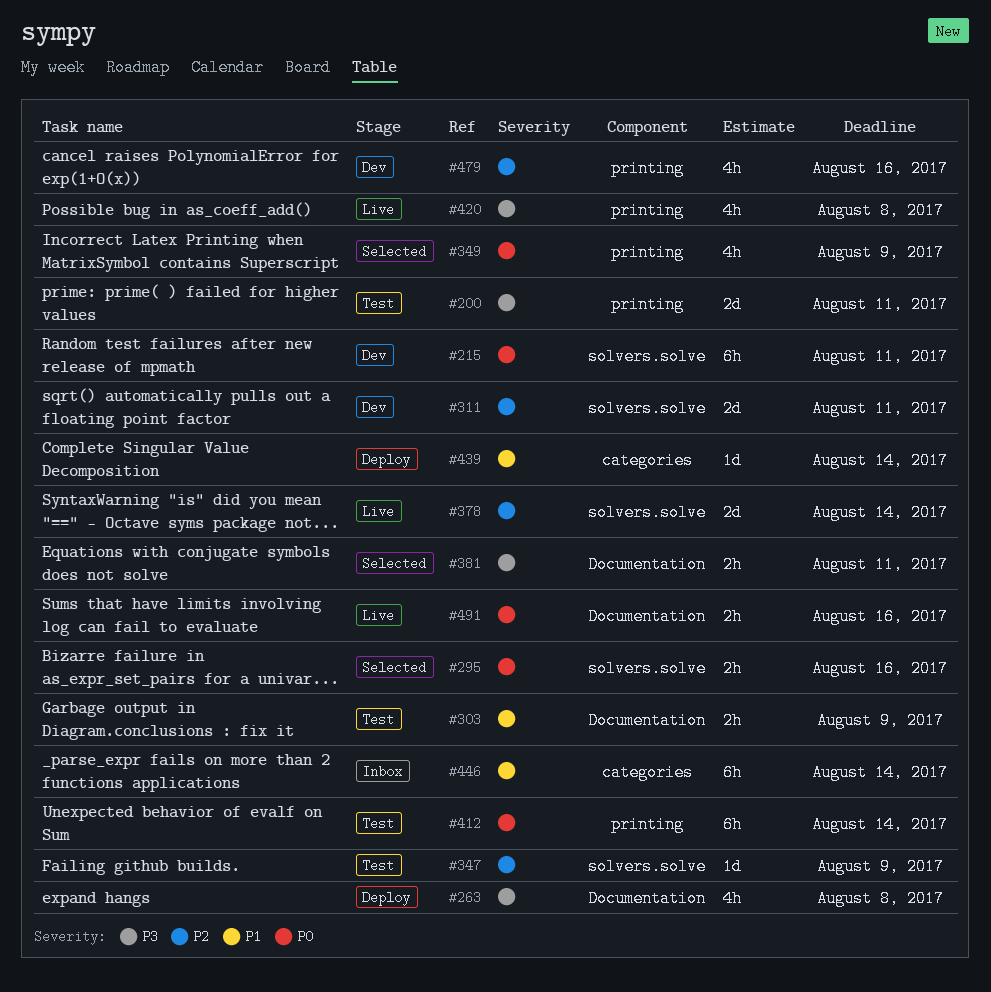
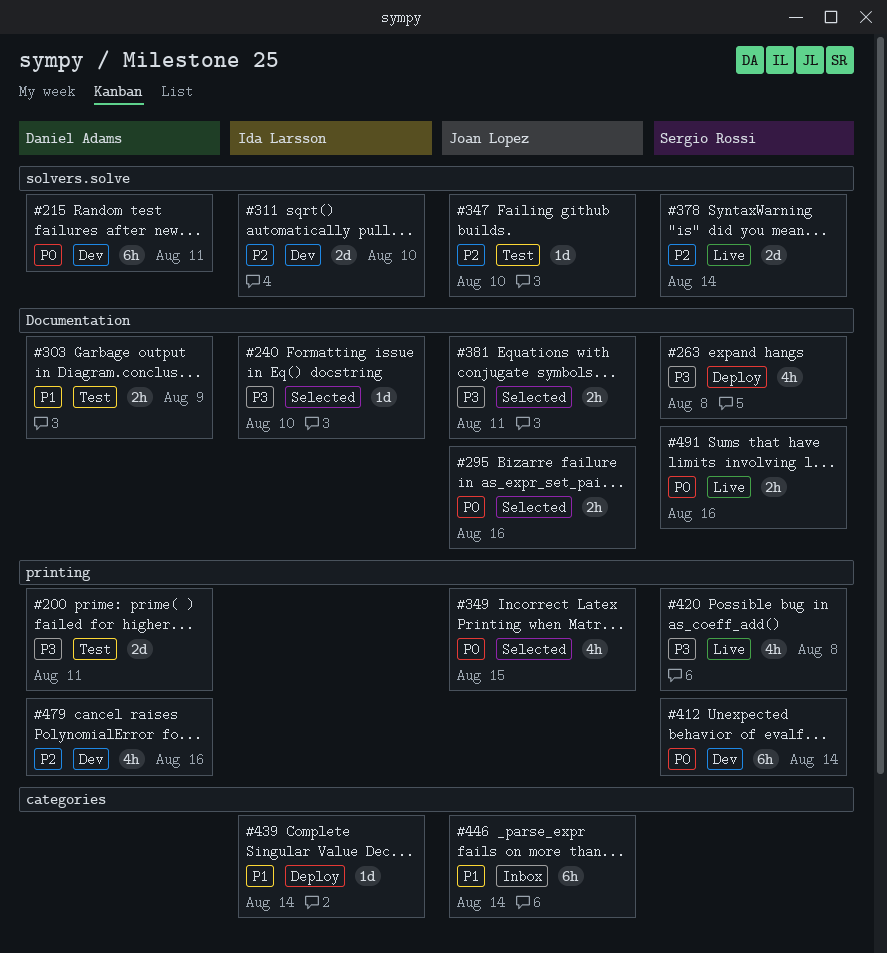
#240: none -> present
#295, label: solvers.solve -> Documentation
#311, due: Aug 11 -> Aug 10
#347, due: Aug 9 -> Aug 10
#349, due: Aug 9 -> Aug 15
#412, status: Test -> Dev

